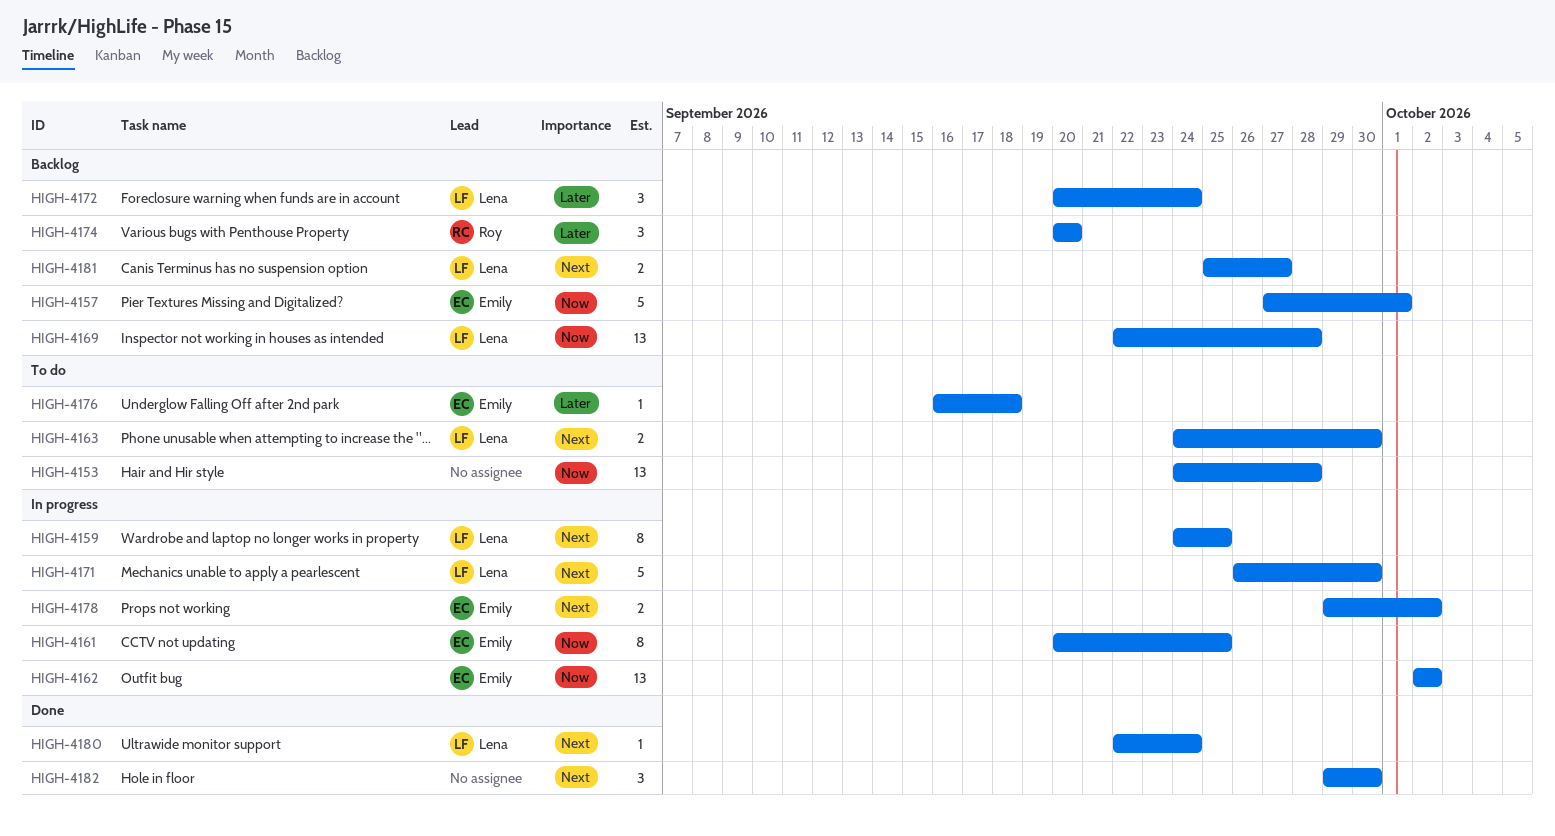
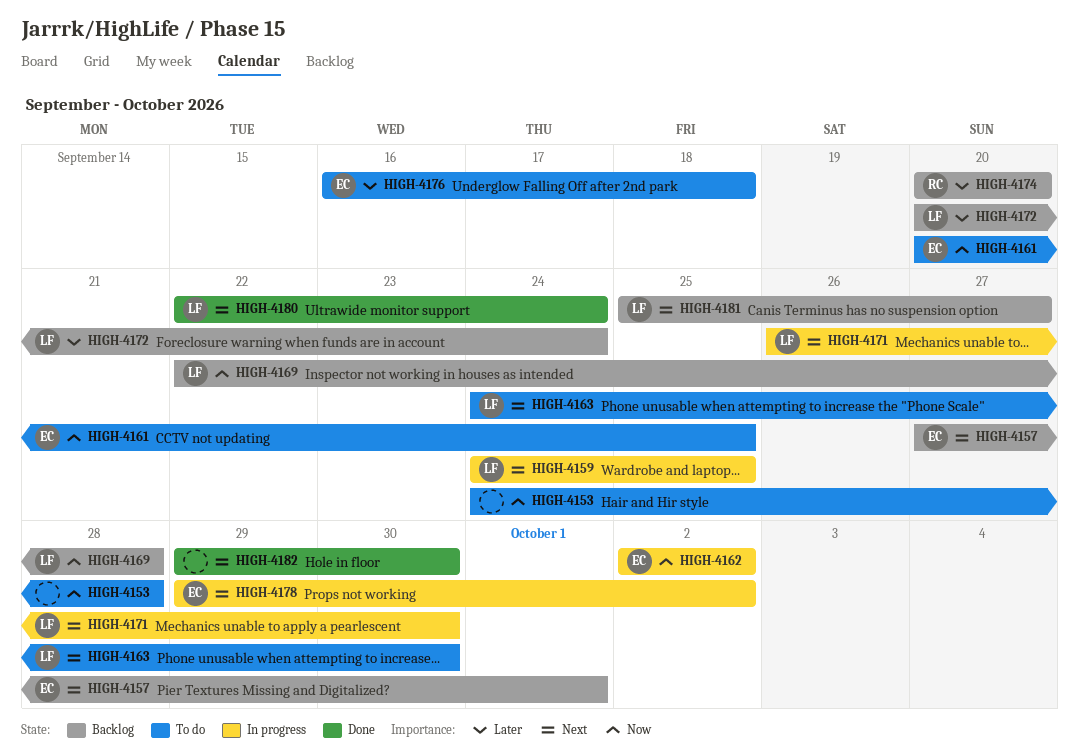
HIGH-4157, priority: Now -> Next
HIGH-4161, status: In progress -> To do

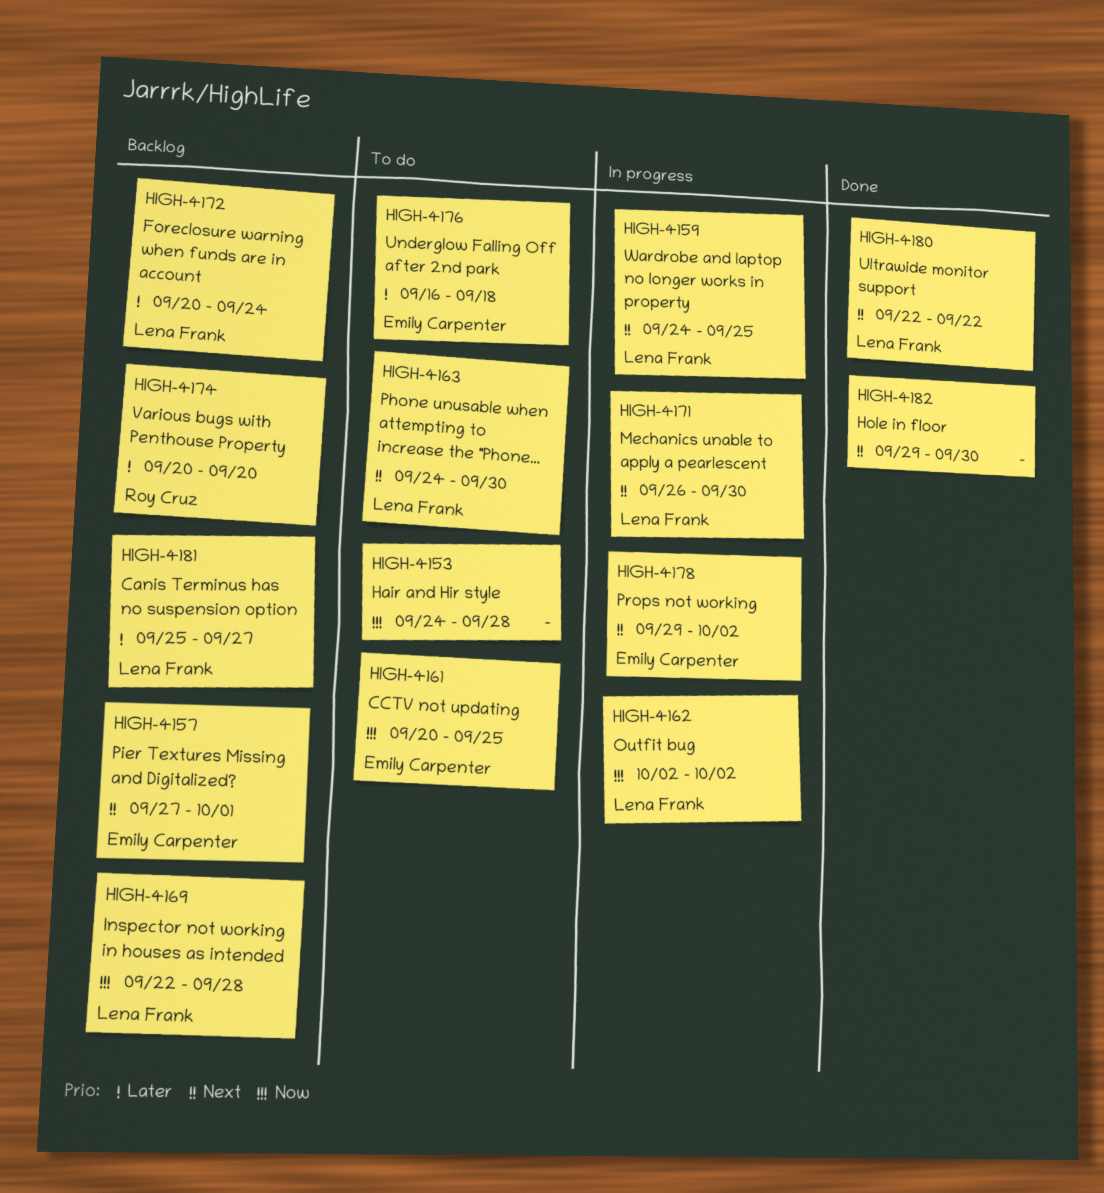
HIGH-4162, owner: Emily Carpenter -> Lena Frank
HIGH-4180, due: Sep 24 -> Sep 22
HIGH-4181, priority: Next -> Later

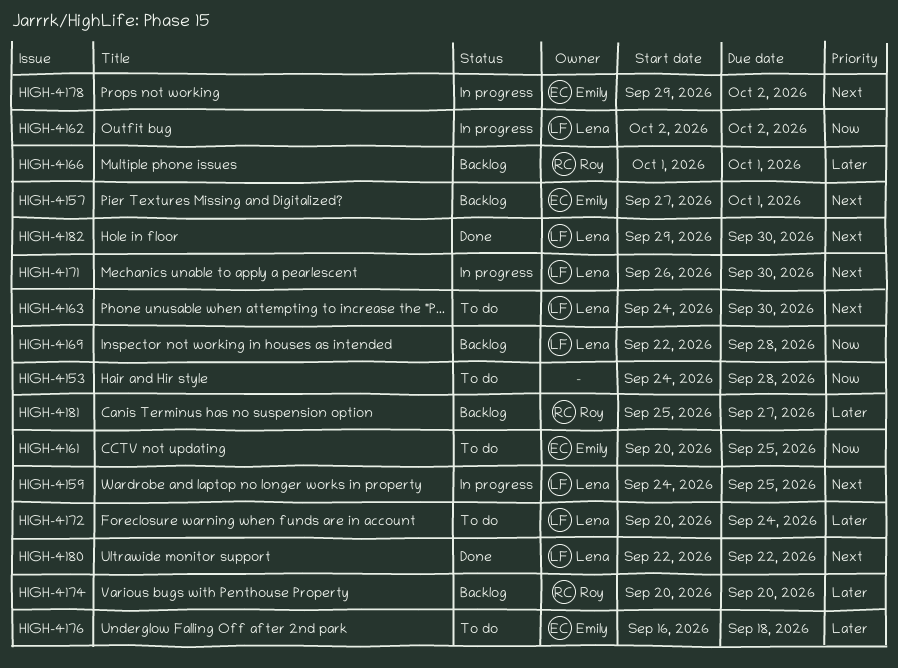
HIGH-4166: none -> present
HIGH-4172, status: Backlog -> To do
HIGH-4181, owner: Lena Frank -> Roy Cruz
HIGH-4182, owner: none -> Lena Frank

